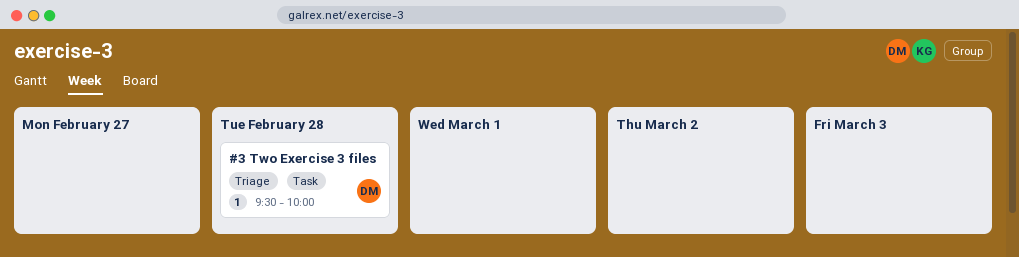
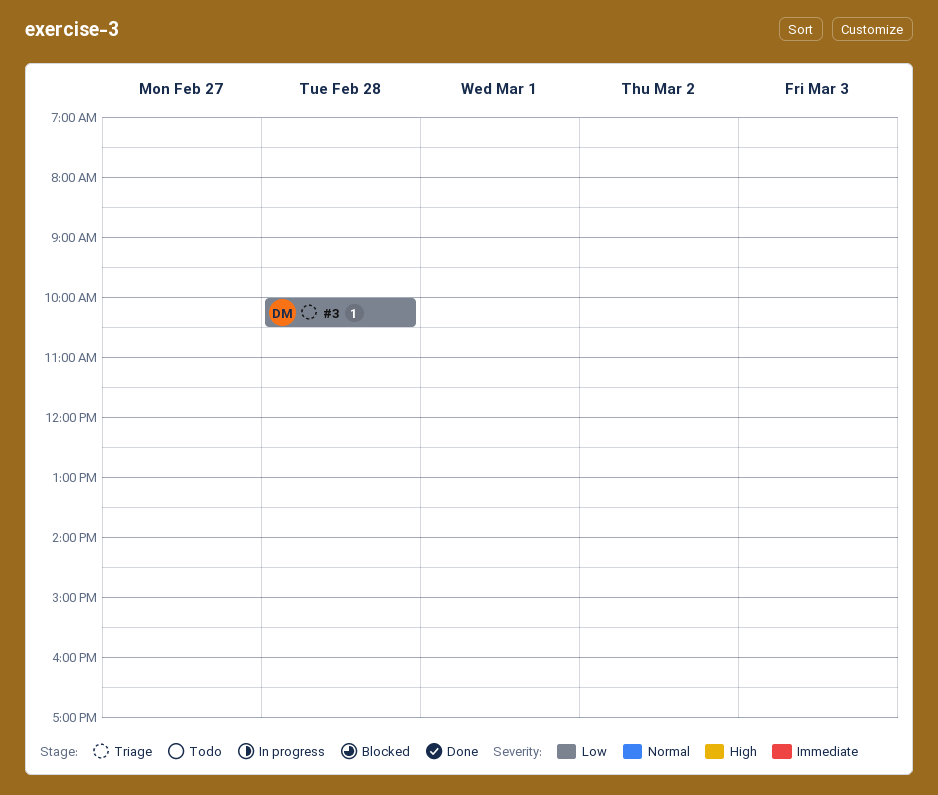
#3, begins: 09:30 -> 10:00
#3, ends: 10:00 -> 10:30

